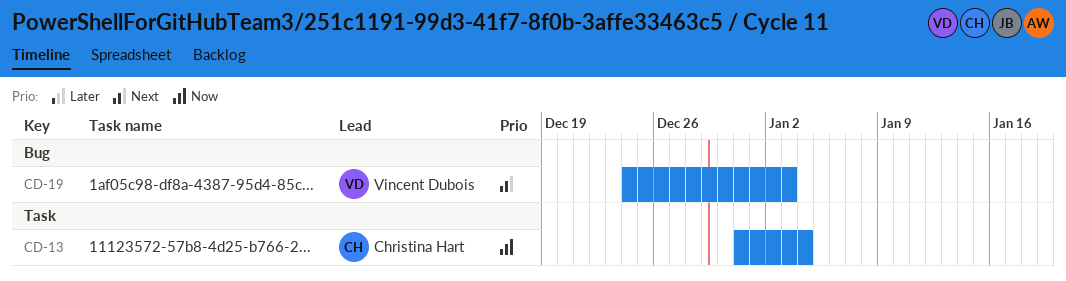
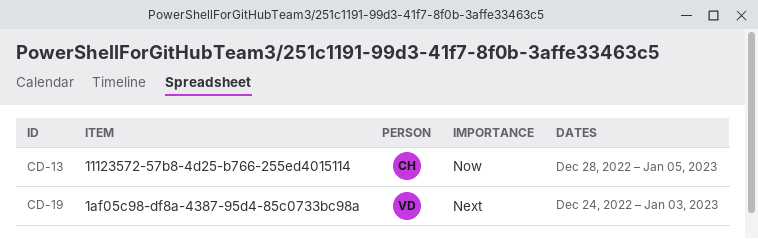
CD-13, start: Dec 31 -> Dec 28
CD-13, due: Jan 4 -> Jan 5

